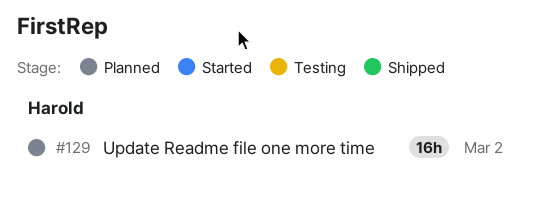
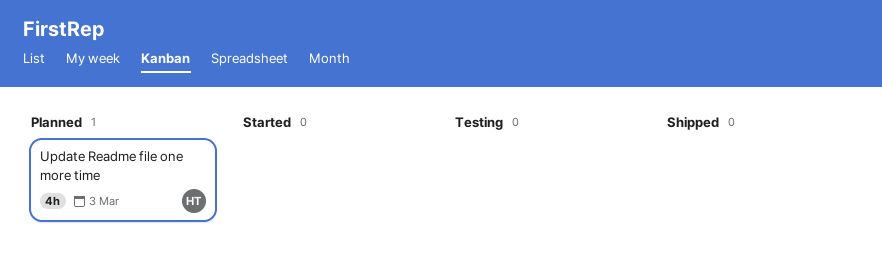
Update Readme file one more time, estimate: 16h -> 4h
Update Readme file one more time, due: Mar 2 -> Mar 3

